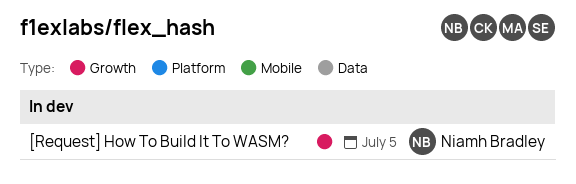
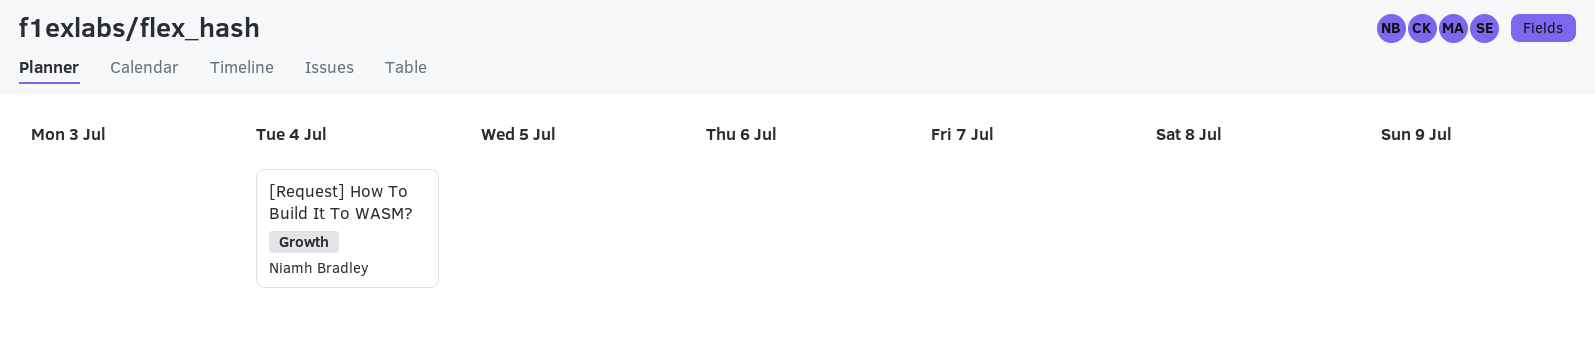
[Request] How To Build It To WASM?, due: Jul 5 -> Jul 4

